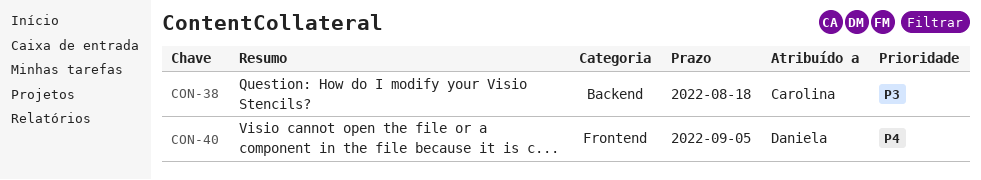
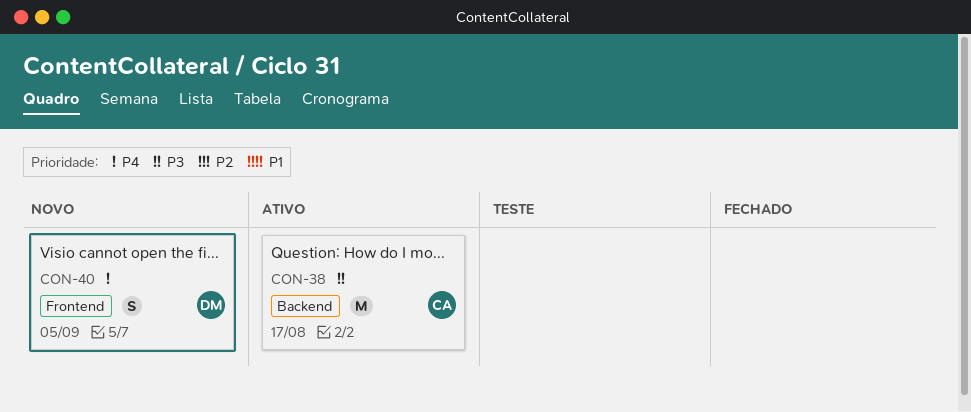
CON-38, due: Aug 18 -> Aug 17

